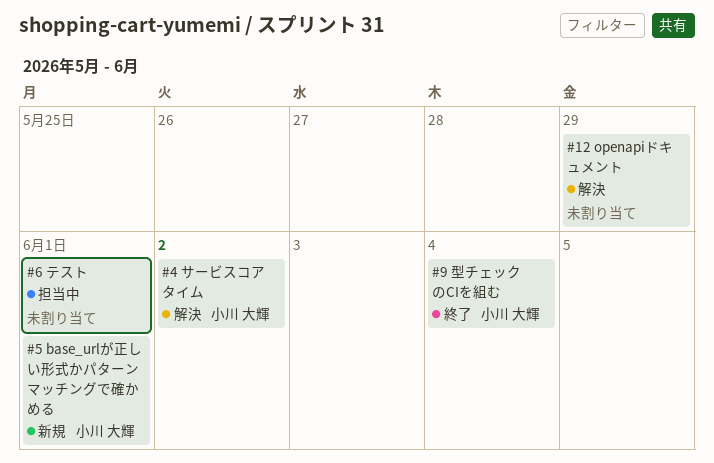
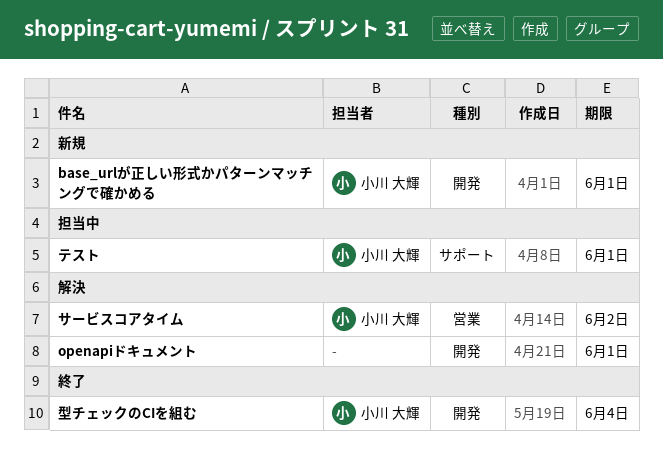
openapiドキュメント, due: May 29 -> Jun 1
テスト, owner: none -> 小川 大輝

